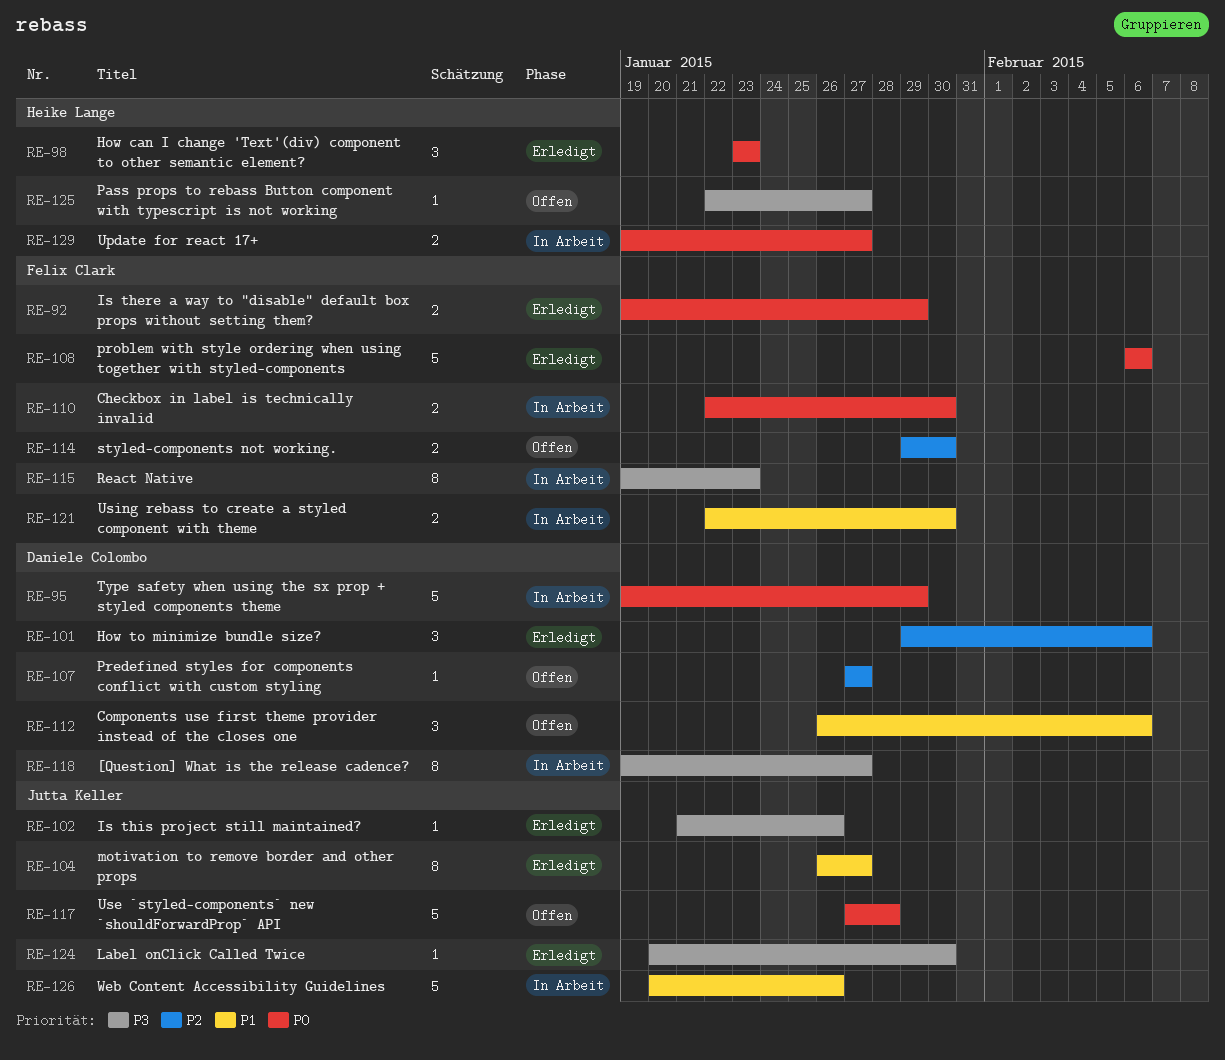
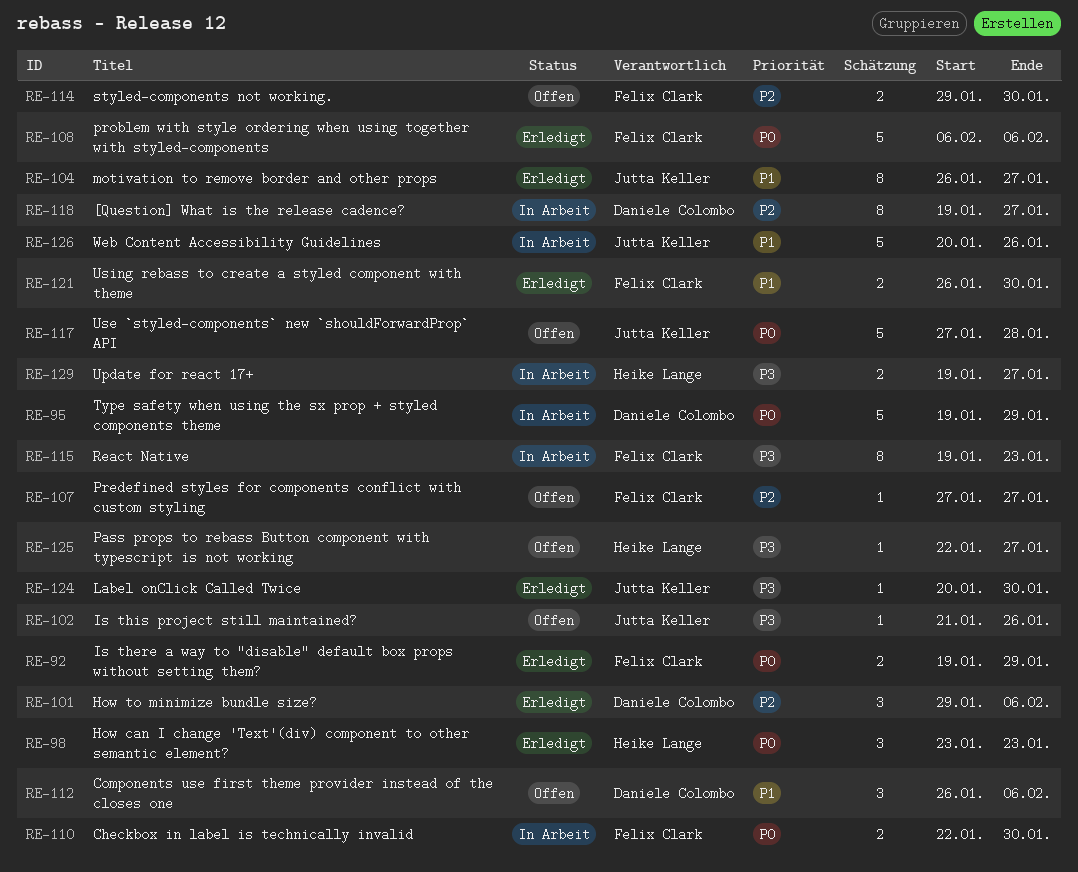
RE-102, status: Erledigt -> Offen
RE-107, owner: Daniele Colombo -> Felix Clark
RE-118, priority: P3 -> P2
RE-121, status: In Arbeit -> Erledigt
RE-121, start: Jan 22 -> Jan 26
RE-129, priority: P0 -> P3

